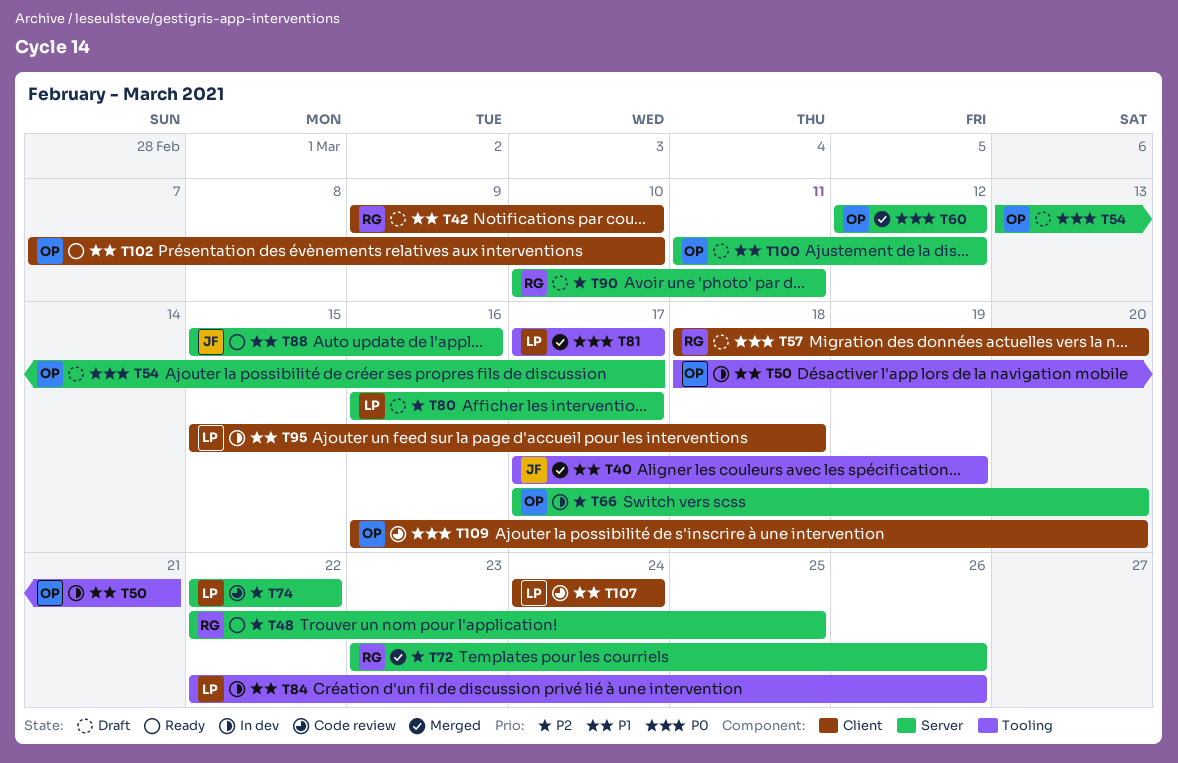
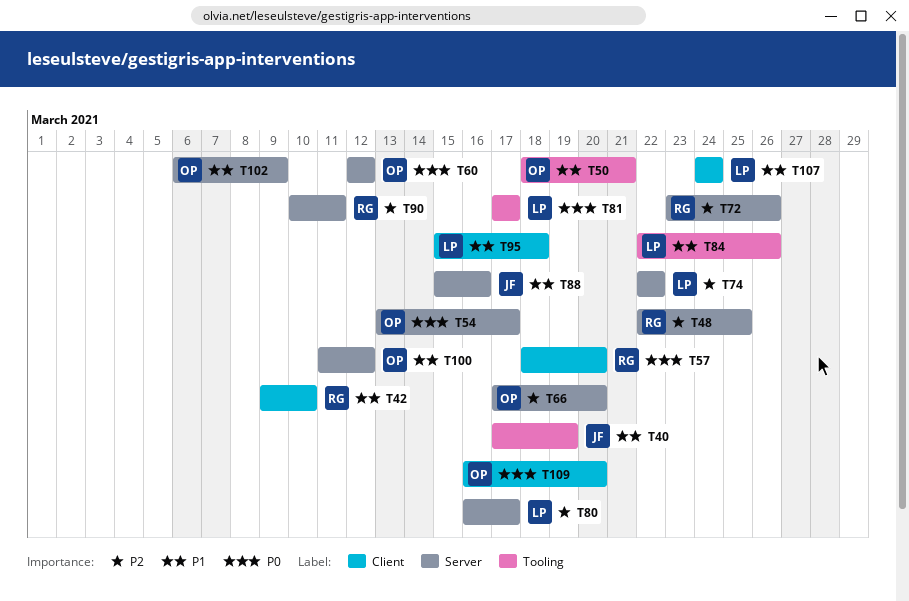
T102, label: Client -> Server
T102, start: Mar 7 -> Mar 6
T102, due: Mar 10 -> Mar 9

